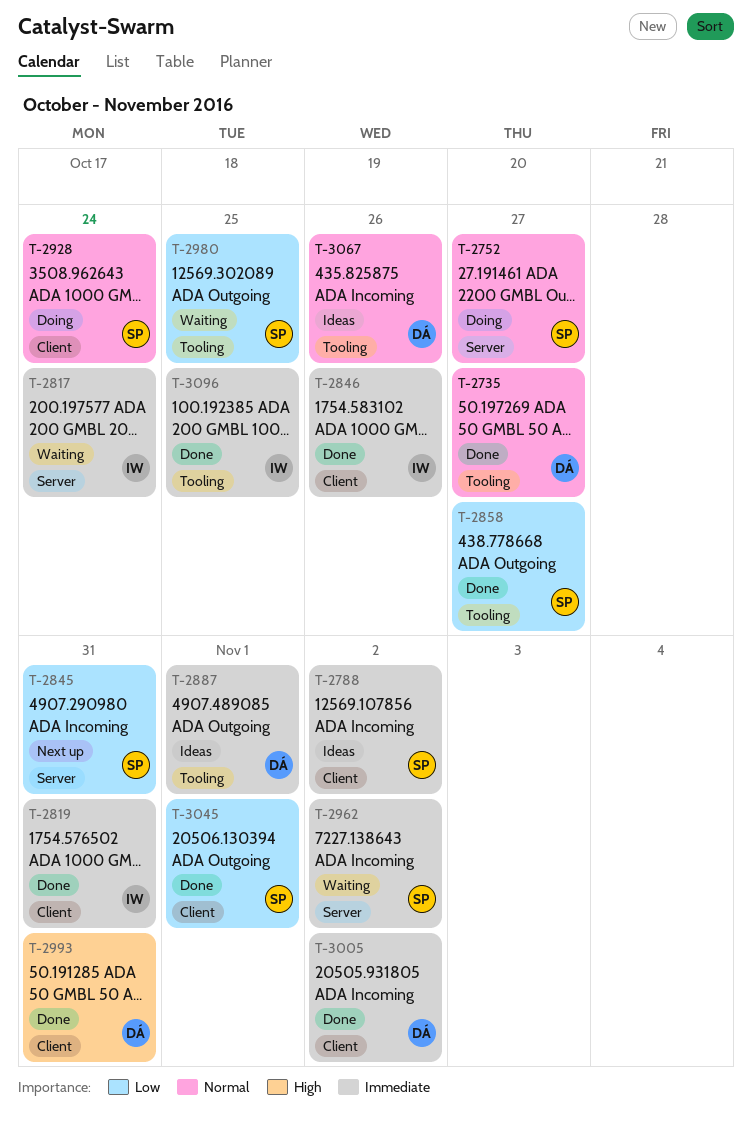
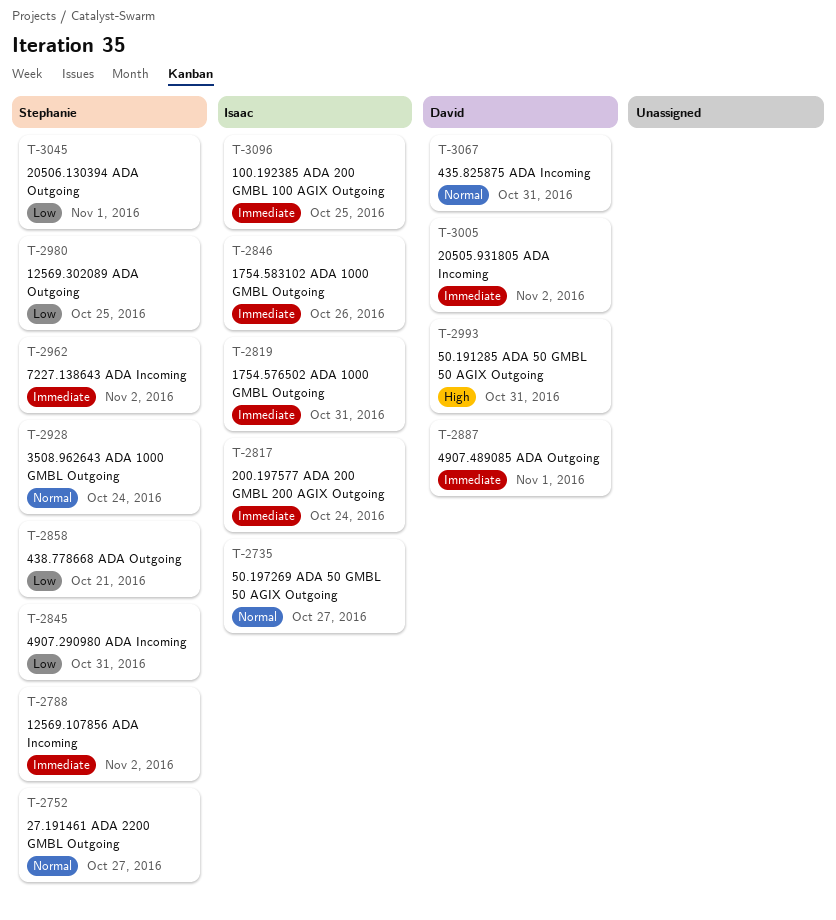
T-2735, owner: David -> Isaac
T-2858, due: Oct 27 -> Oct 21
T-3067, due: Oct 26 -> Oct 31

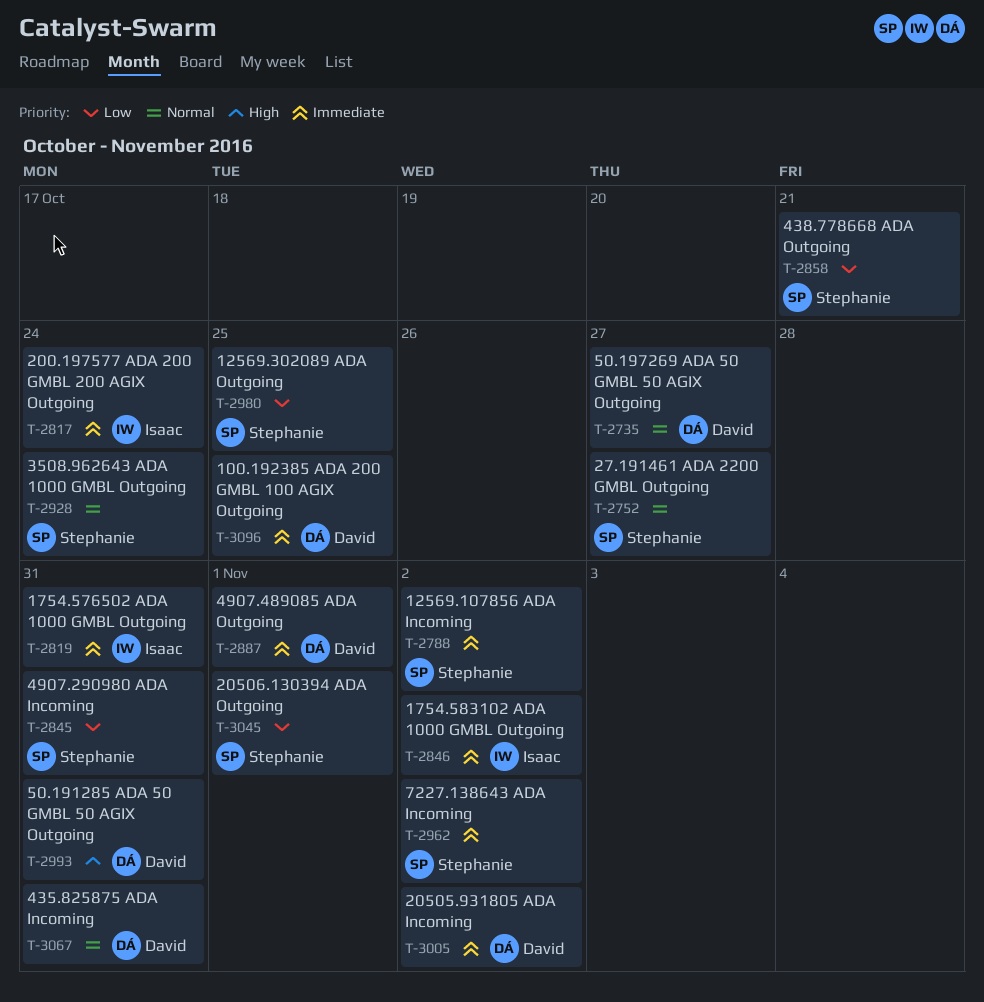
T-2735, owner: Isaac -> David
T-2846, due: Oct 26 -> Nov 2
T-3096, owner: Isaac -> David

